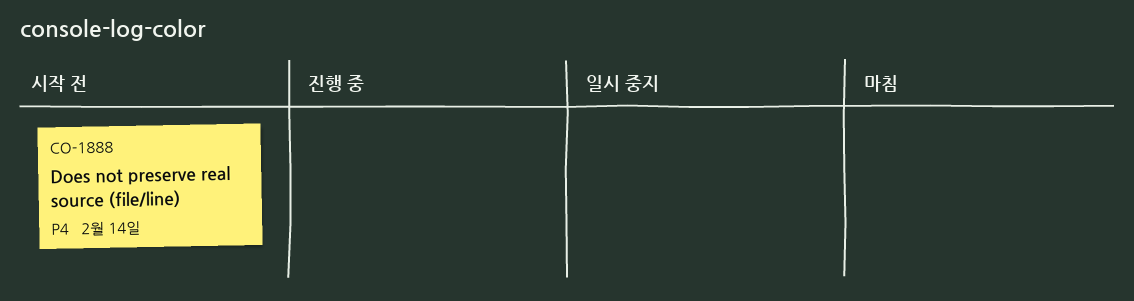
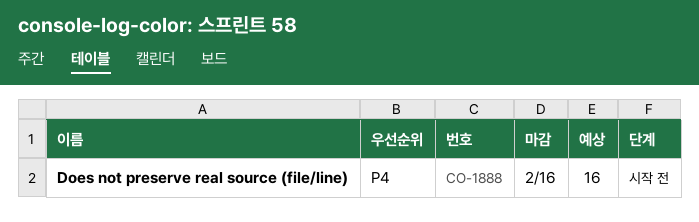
CO-1888, due: Feb 14 -> Feb 16

